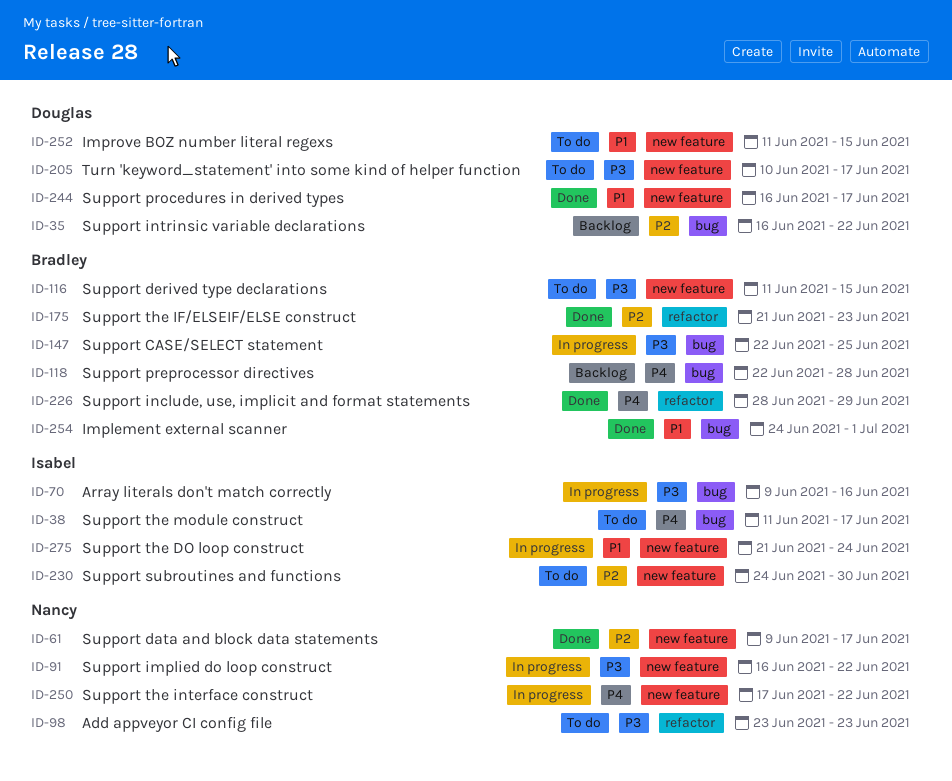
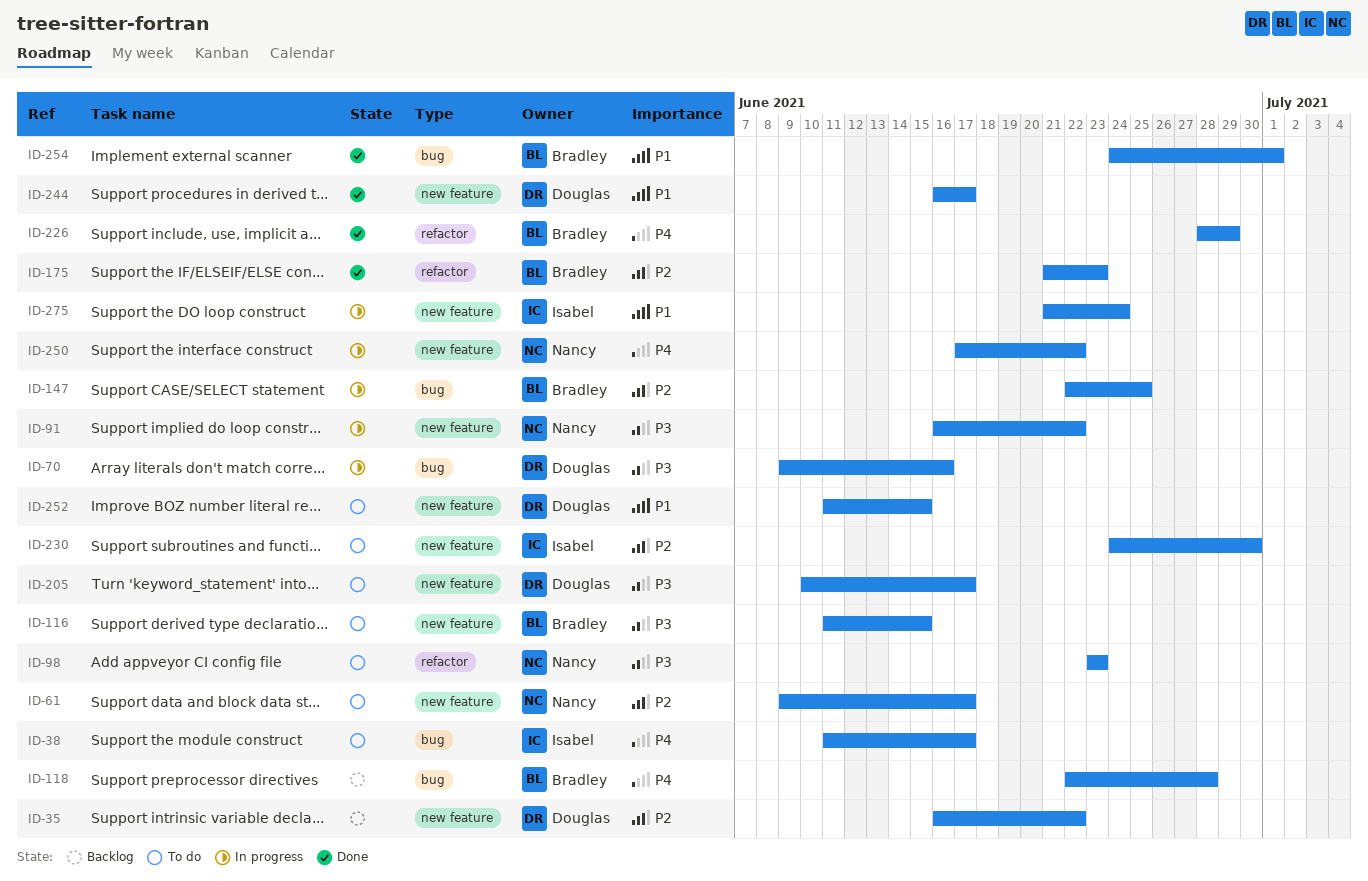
ID-35, label: bug -> new feature
ID-61, status: Done -> To do
ID-70, owner: Isabel -> Douglas
ID-147, priority: P3 -> P2

